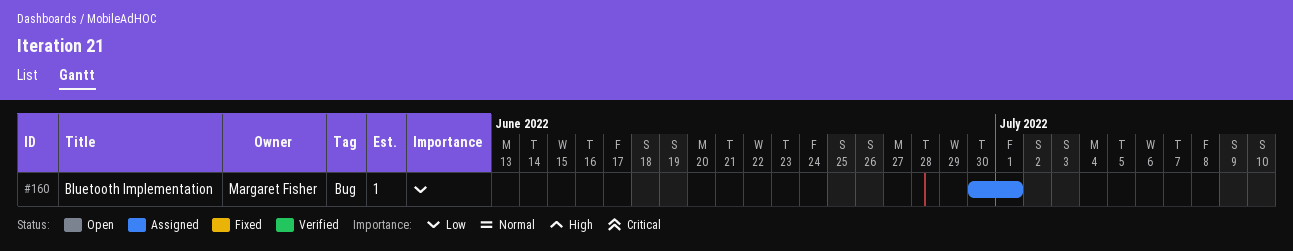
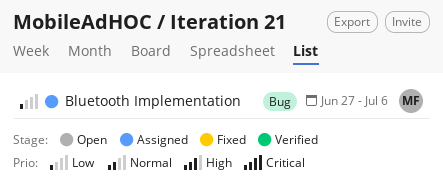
Bluetooth Implementation, start: Jun 30 -> Jun 27
Bluetooth Implementation, due: Jul 1 -> Jul 6

